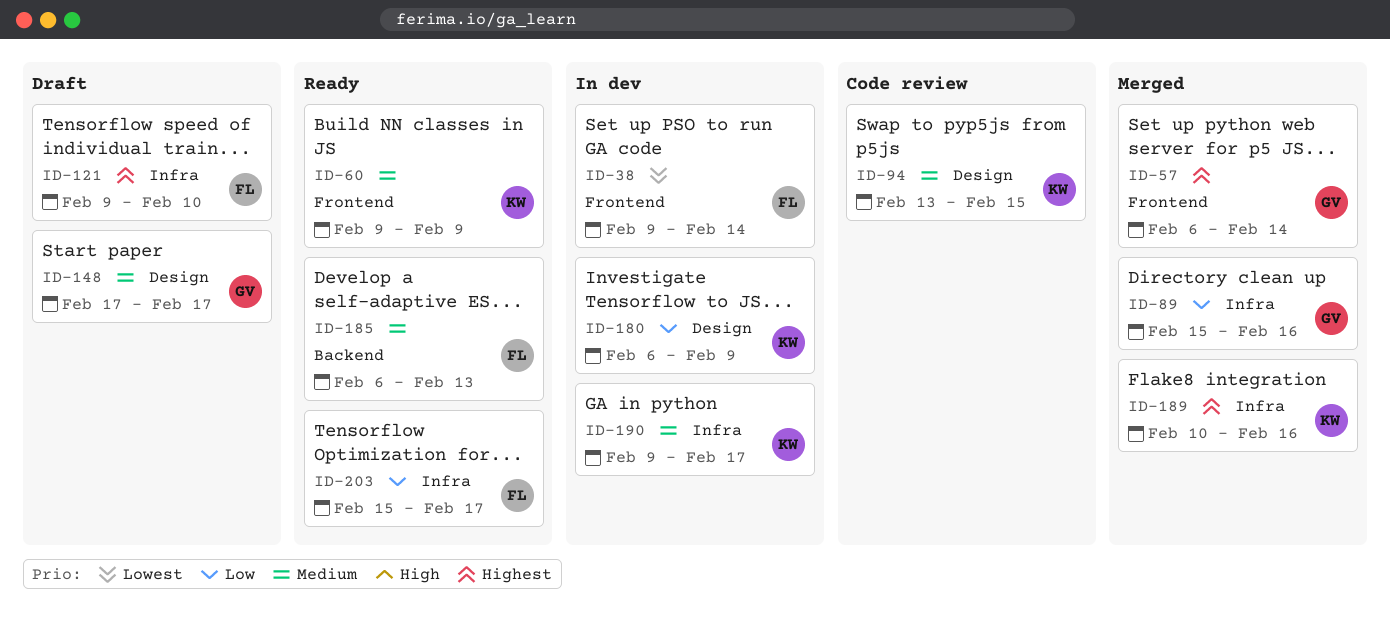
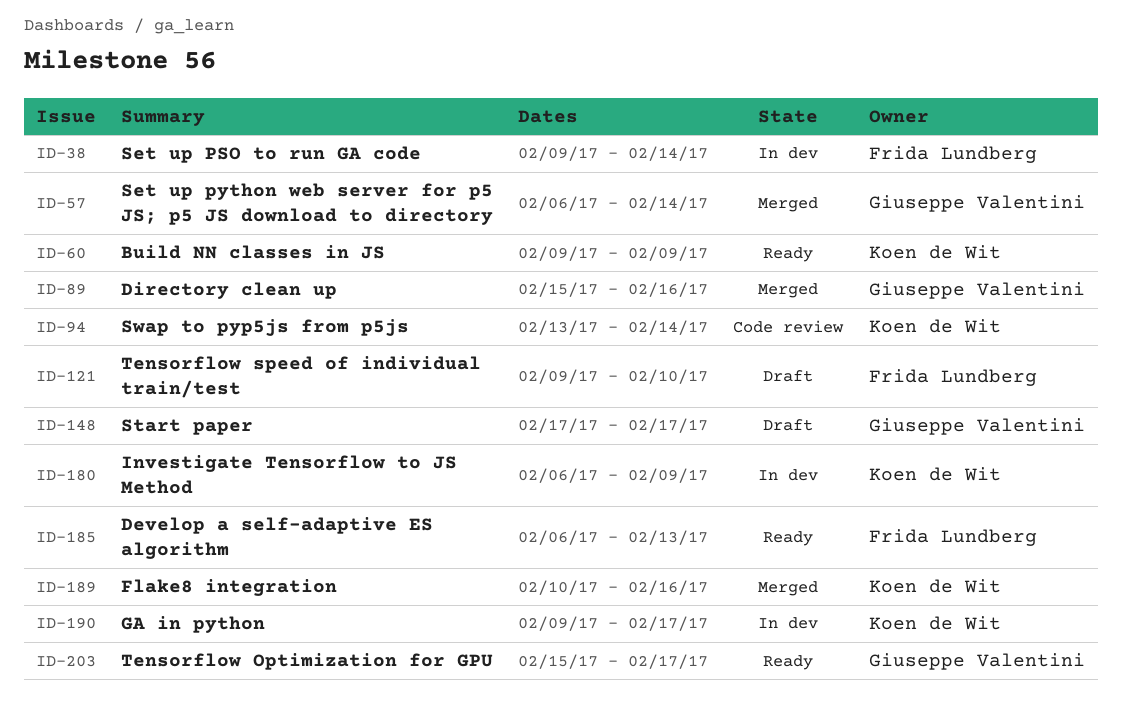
ID-94, due: Feb 15 -> Feb 14
ID-203, owner: Frida Lundberg -> Giuseppe Valentini

